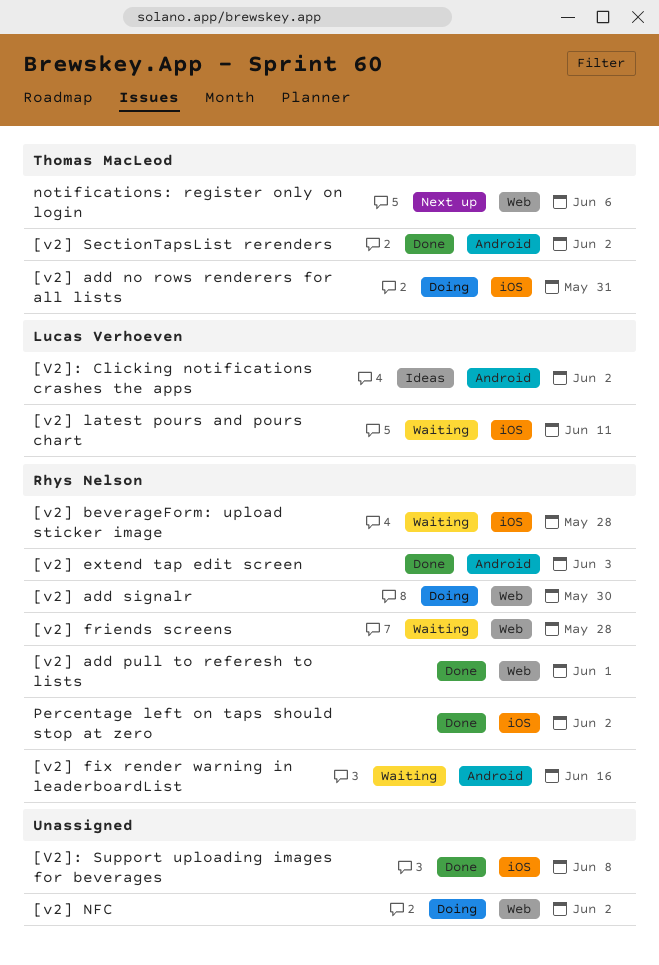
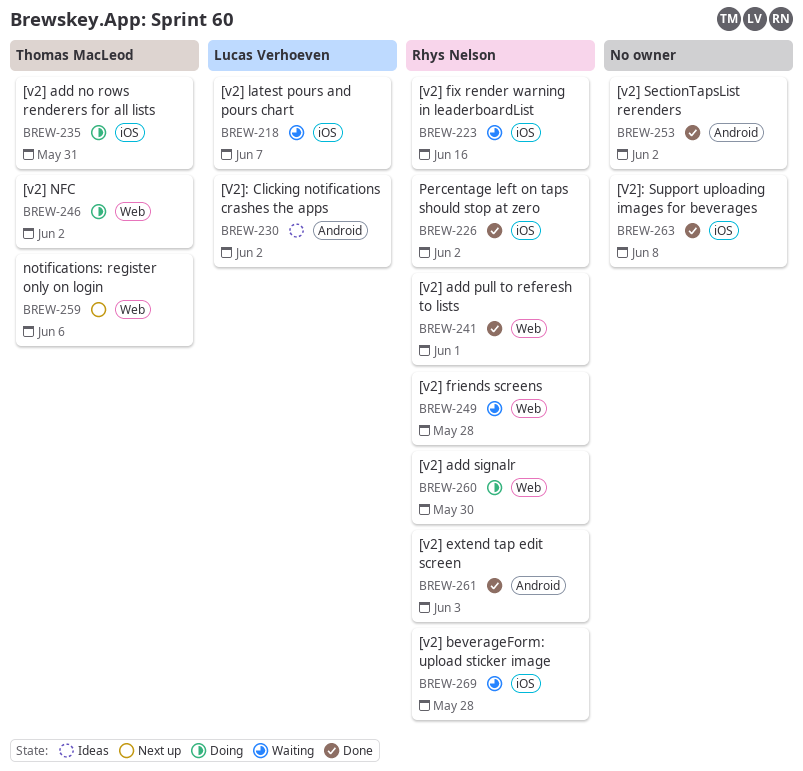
[v2] fix render warning in leaderboardList, label: Android -> iOS
[v2] latest pours and pours chart, due: Jun 11 -> Jun 7
[v2] NFC, owner: none -> Thomas MacLeod
[v2] SectionTapsList rerenders, owner: Thomas MacLeod -> none

